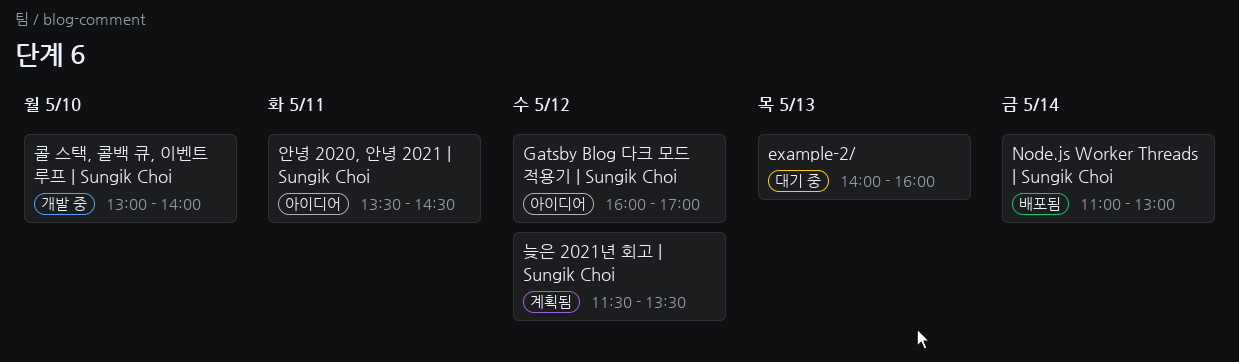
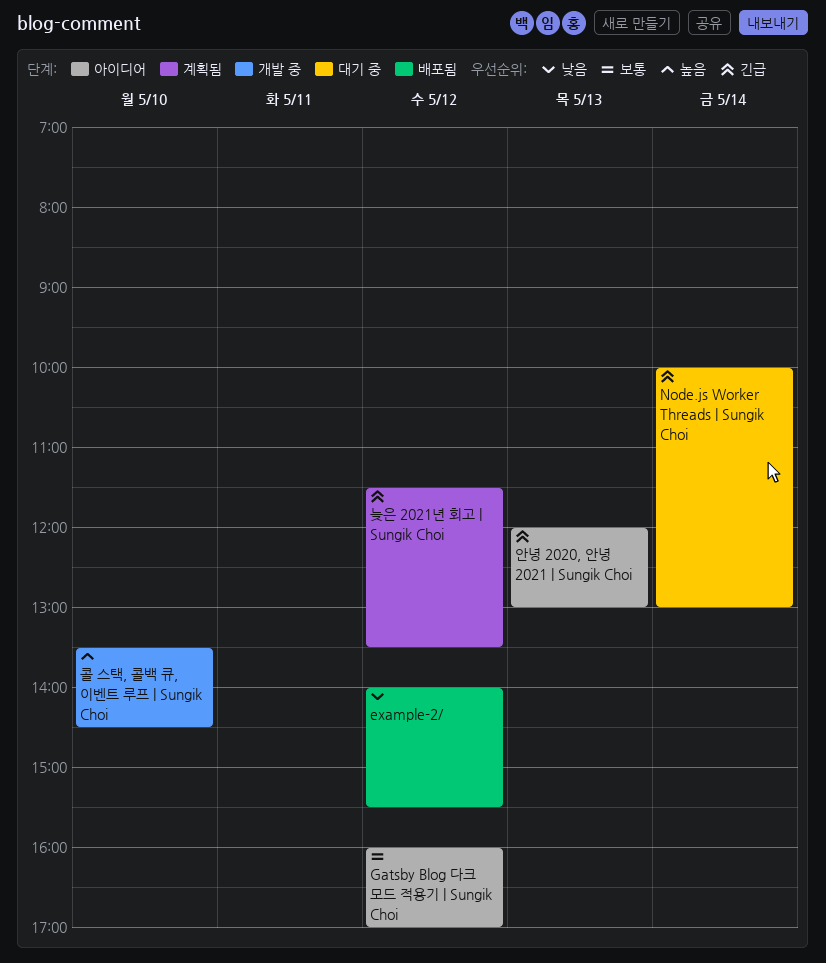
example-2/, status: 대기 중 -> 배포됨
example-2/, day: May 13 -> May 12
example-2/, ends: 16:00 -> 15:30
Node.js Worker Threads | Sungik Choi, status: 배포됨 -> 대기 중
Node.js Worker Threads | Sungik Choi, begins: 11:00 -> 10:00
안녕 2020, 안녕 2021 | Sungik Choi, day: May 11 -> May 13
안녕 2020, 안녕 2021 | Sungik Choi, begins: 13:30 -> 12:00
안녕 2020, 안녕 2021 | Sungik Choi, ends: 14:30 -> 13:00
콜 스택, 콜백 큐, 이벤트 루프 | Sungik Choi, begins: 13:00 -> 13:30
콜 스택, 콜백 큐, 이벤트 루프 | Sungik Choi, ends: 14:00 -> 14:30

